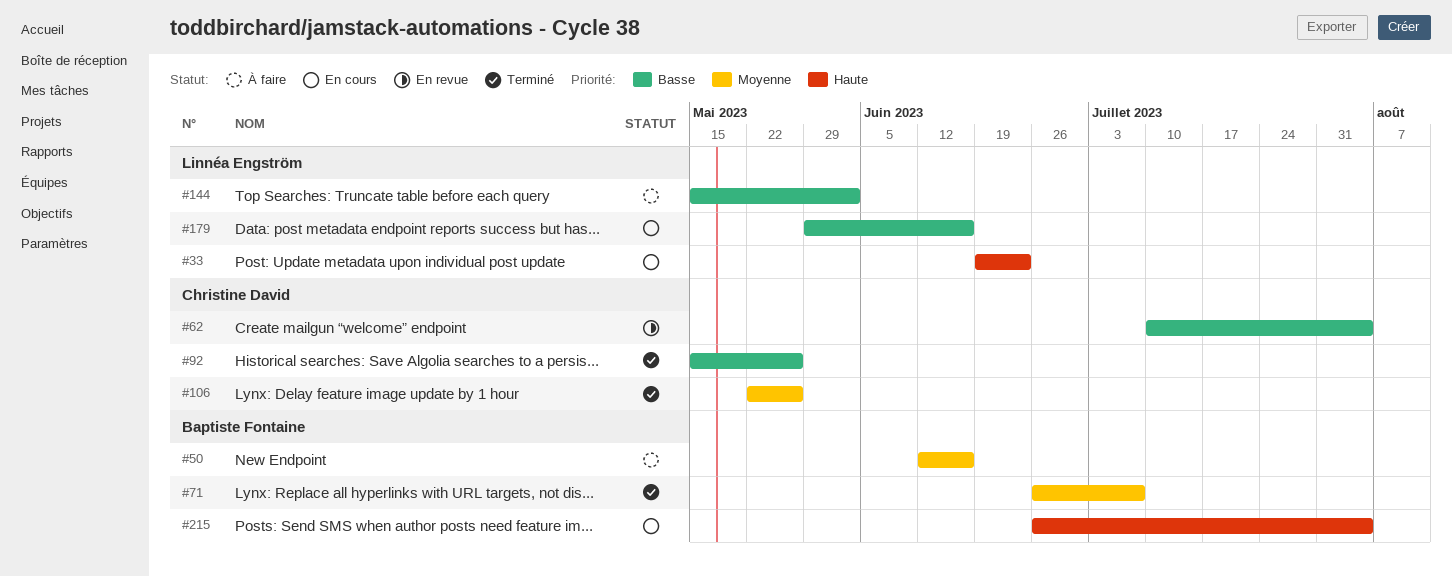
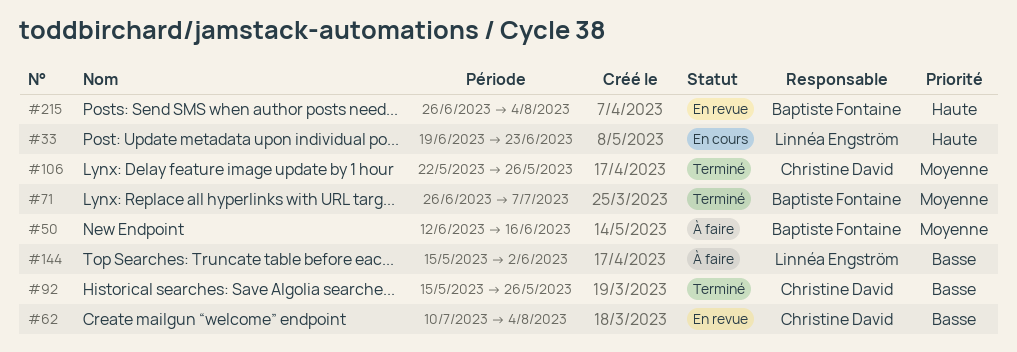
#179: present -> none
#215, status: En cours -> En revue

